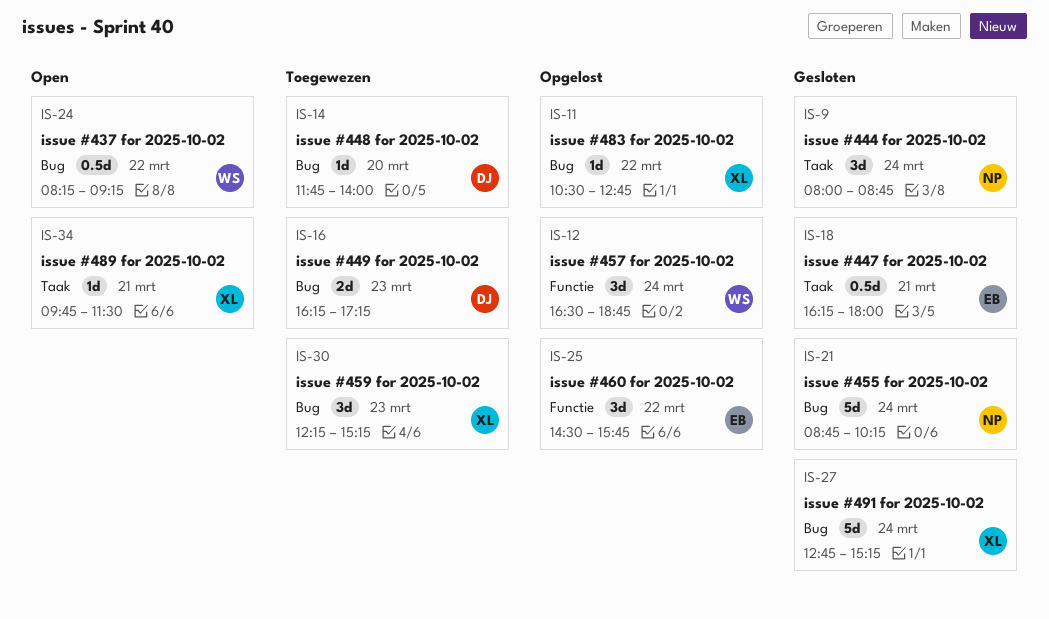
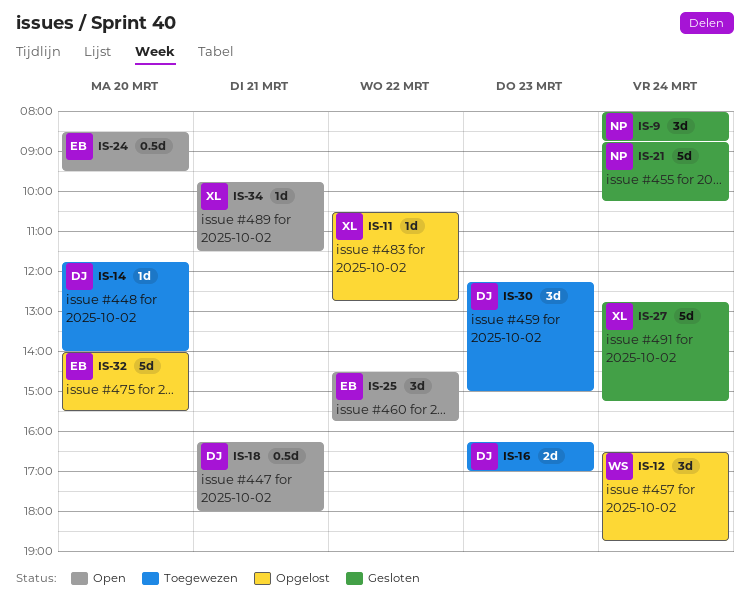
IS-16, ends: 17:15 -> 17:00
IS-18, status: Gesloten -> Open
IS-18, owner: EB -> DJ
IS-24, owner: WS -> EB
IS-24, day: Mar 22 -> Mar 20
IS-24, begins: 08:15 -> 08:30
IS-24, ends: 09:15 -> 09:30
IS-25, status: Opgelost -> Open
IS-30, owner: XL -> DJ
IS-30, ends: 15:15 -> 15:00
IS-32: none -> present

